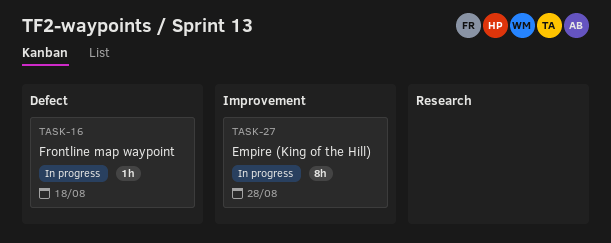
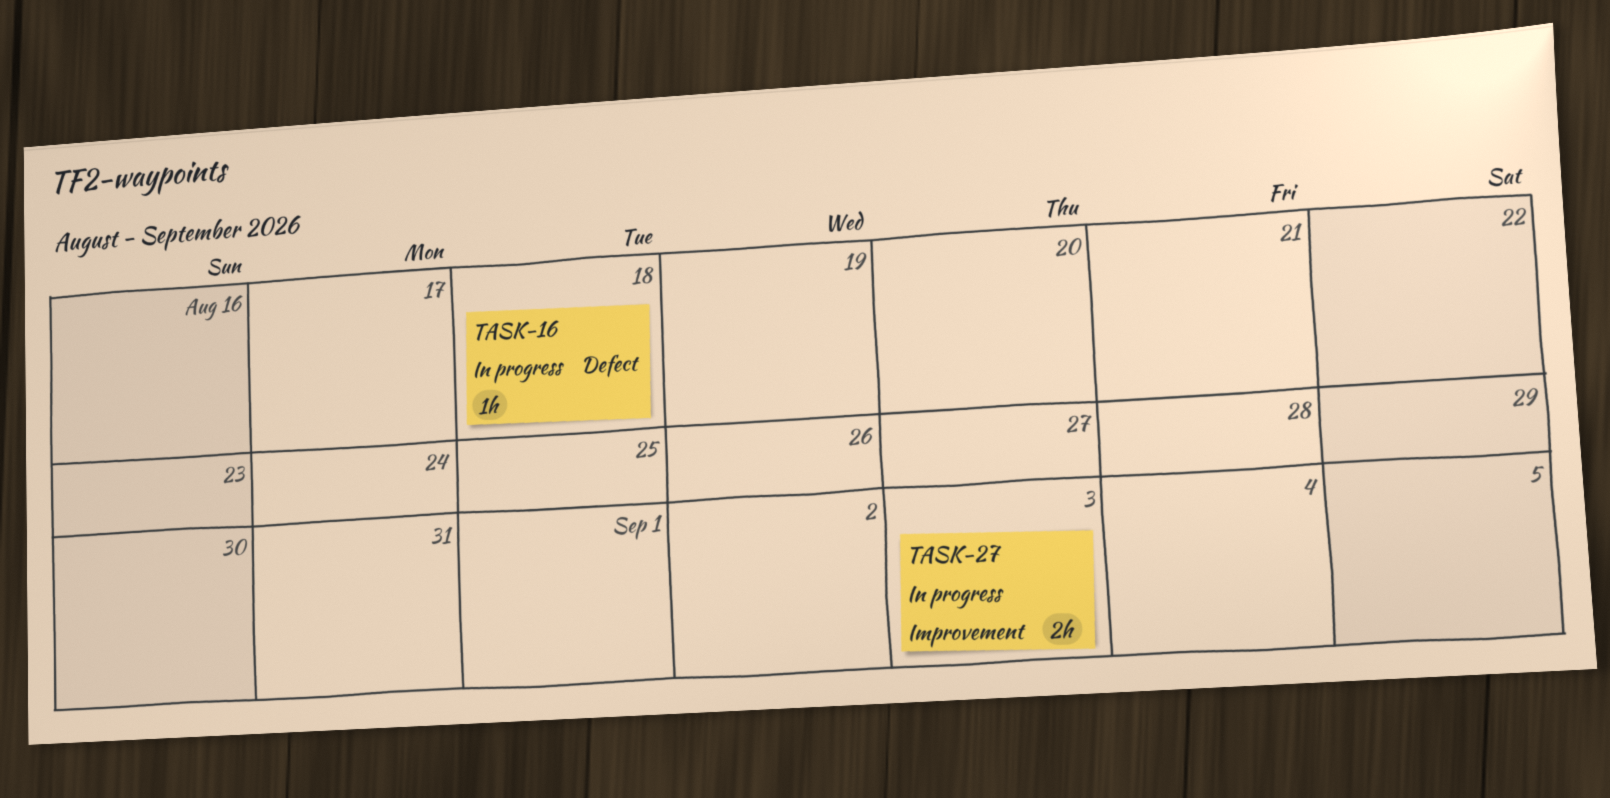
TASK-27, estimate: 8h -> 2h
TASK-27, due: Aug 28 -> Sep 3

